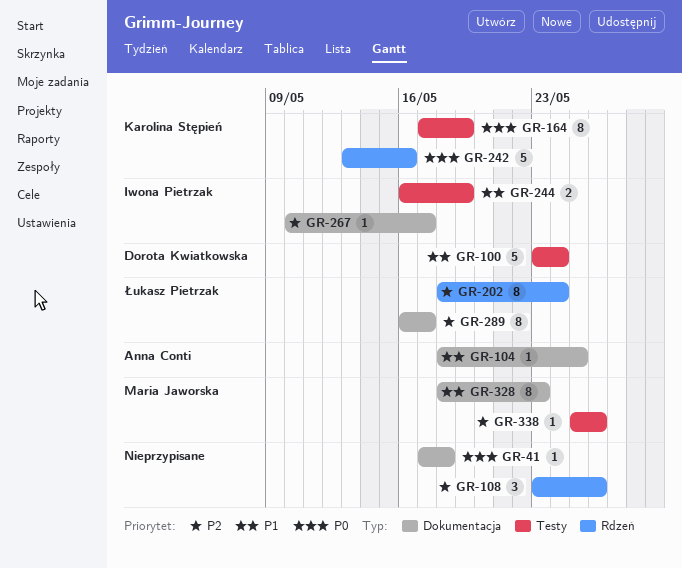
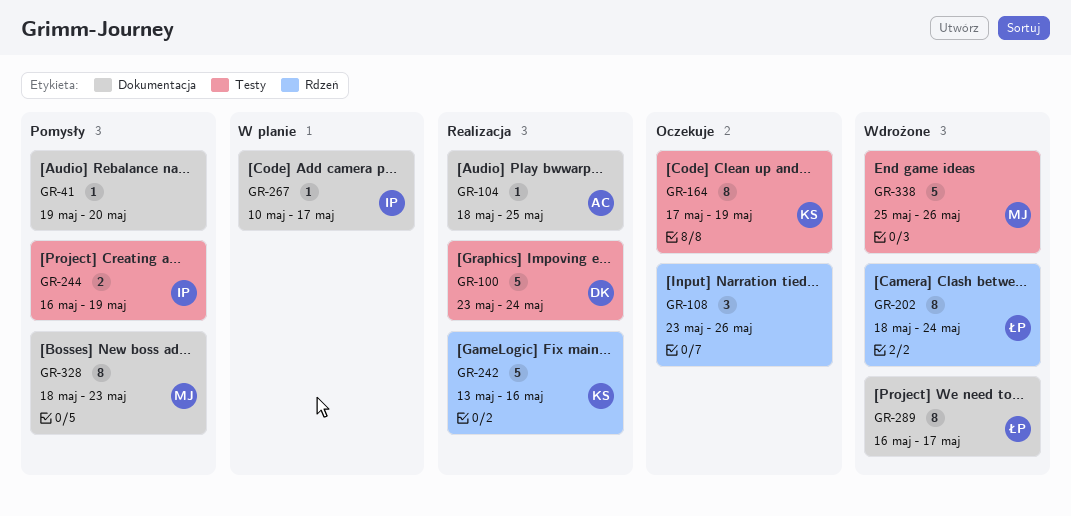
GR-41, start: May 17 -> May 19
GR-41, due: May 18 -> May 20
GR-338, estimate: 1 -> 5

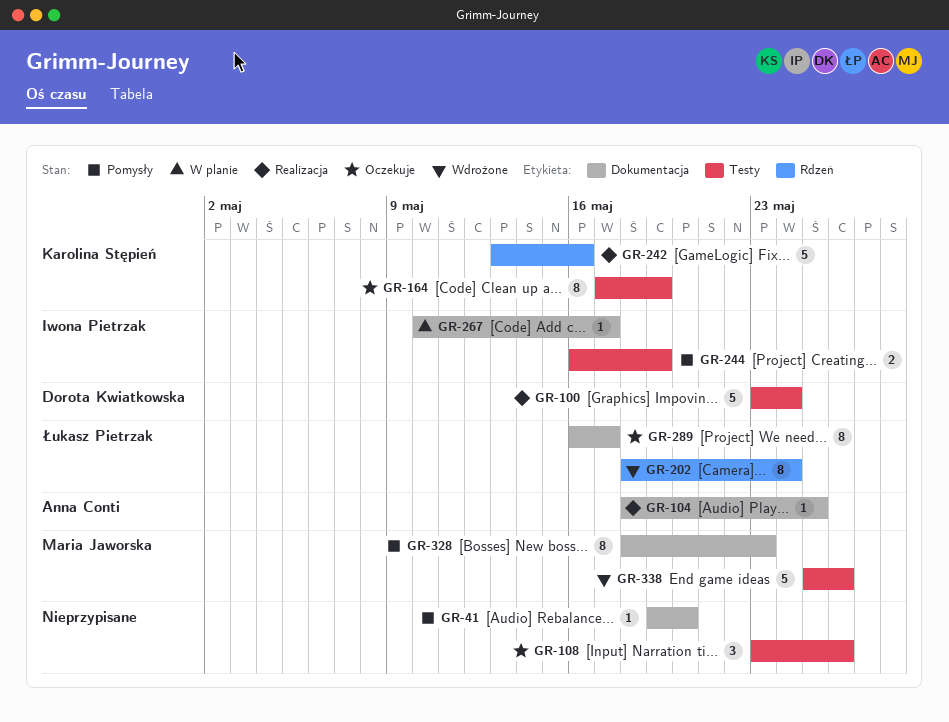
GR-108, label: Rdzeń -> Testy
GR-289, status: Wdrożone -> Oczekuje

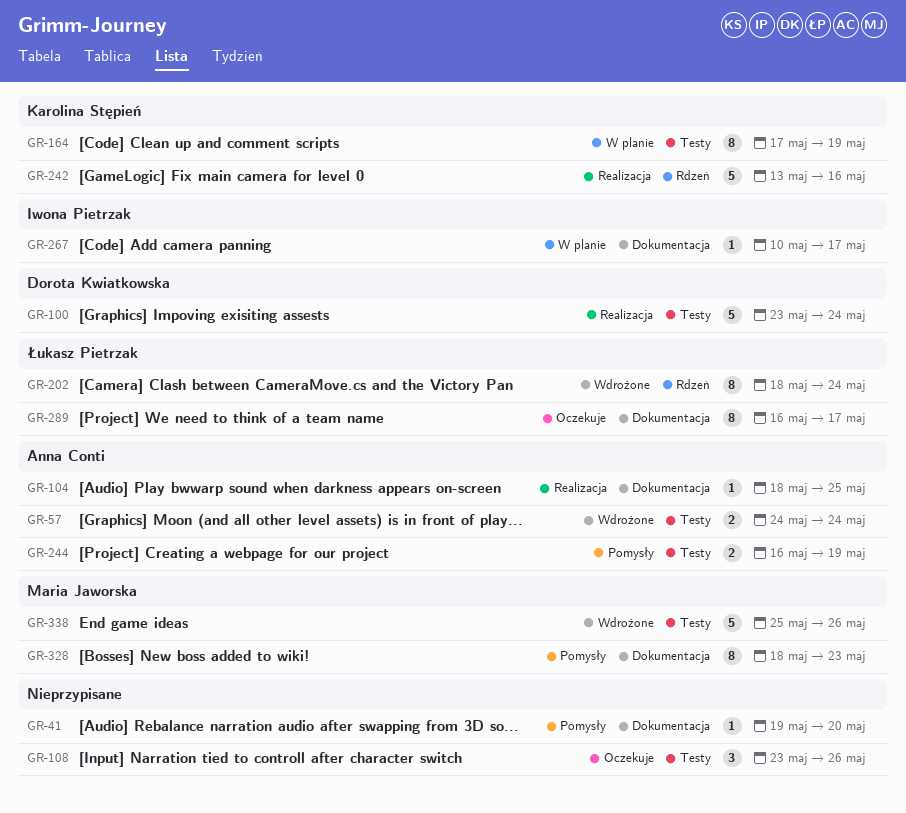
GR-57: none -> present
GR-164, status: Oczekuje -> W planie
GR-244, owner: Iwona Pietrzak -> Anna Conti

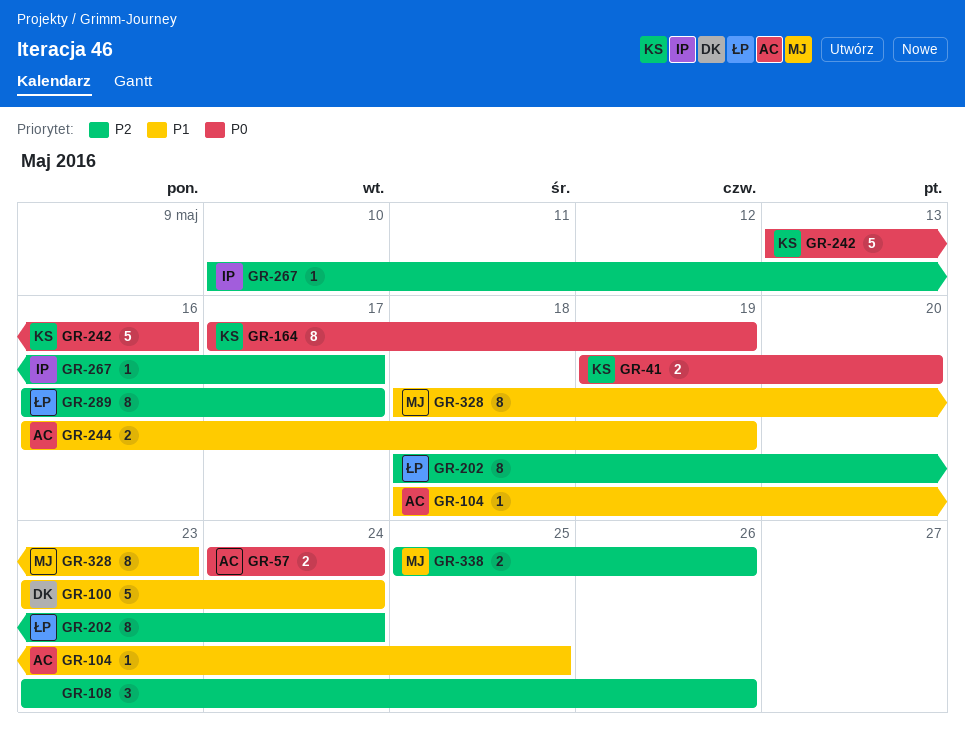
GR-41, owner: none -> Karolina Stępień
GR-41, estimate: 1 -> 2
GR-338, estimate: 5 -> 2

